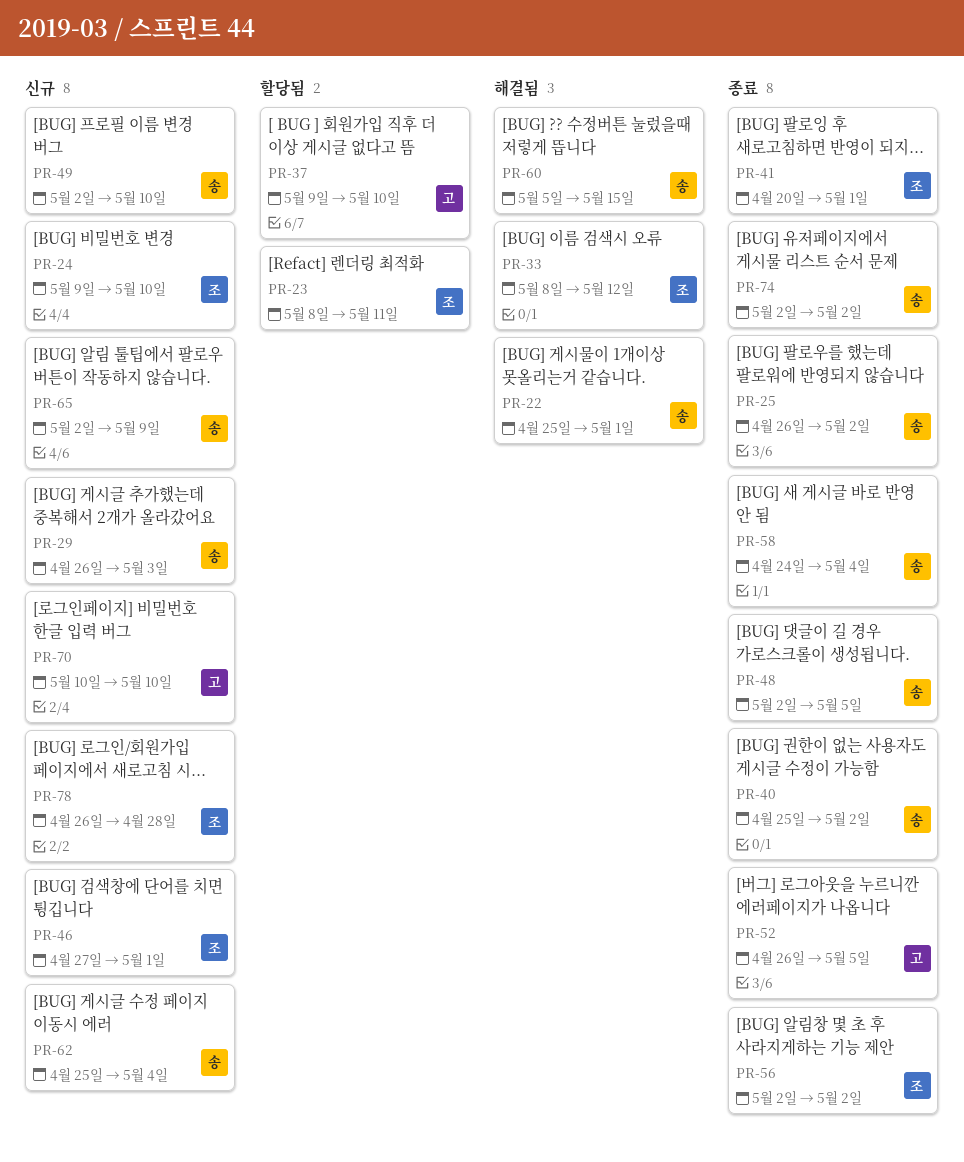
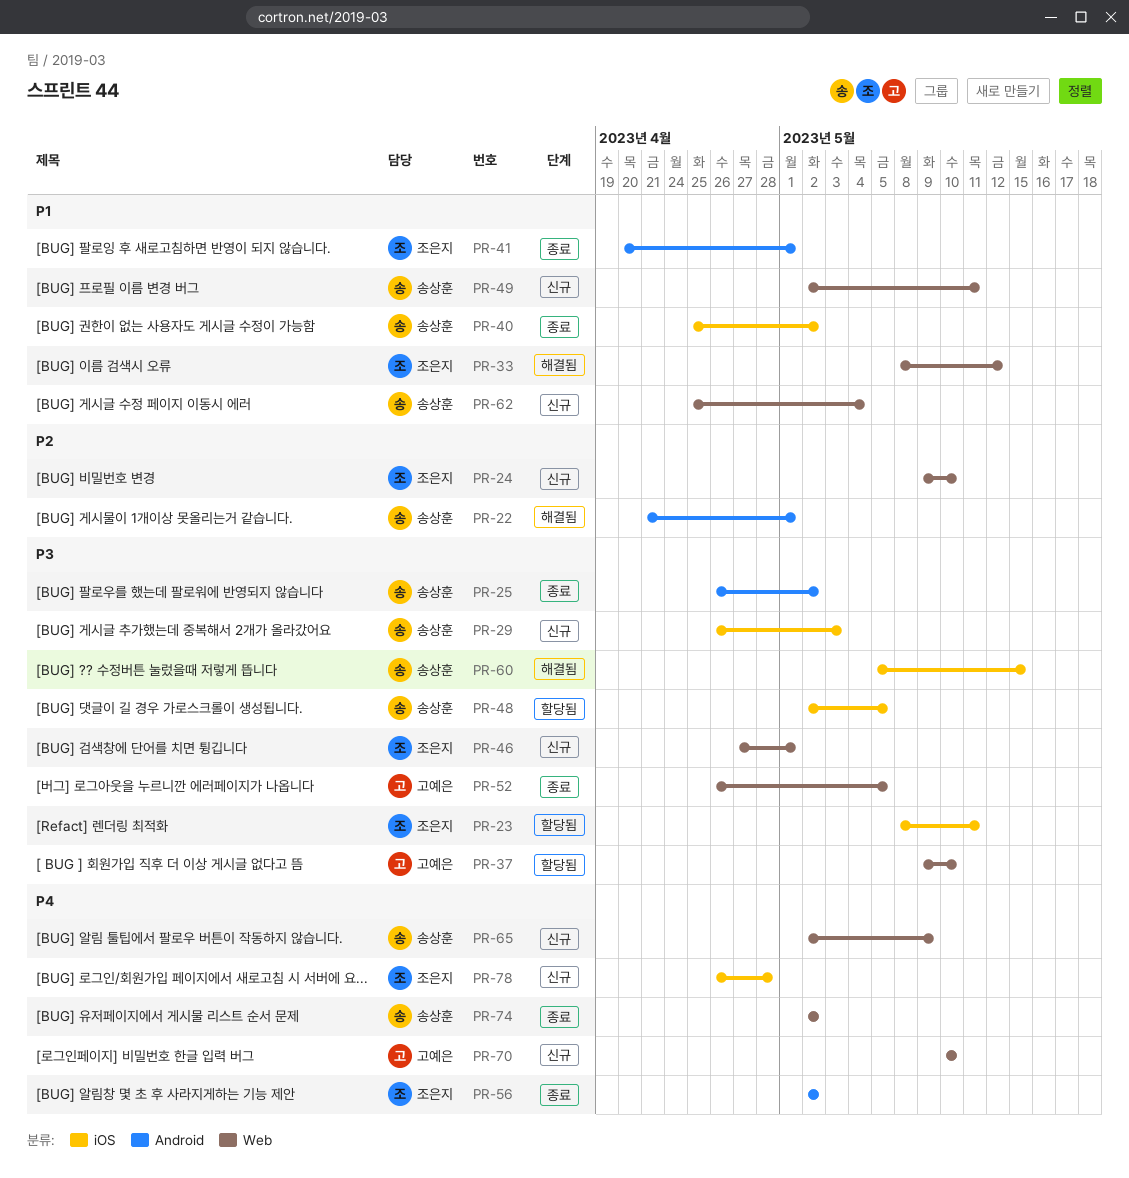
PR-22, start: Apr 25 -> Apr 21
PR-48, status: 종료 -> 할당됨
PR-49, due: May 10 -> May 11
PR-58: present -> none

